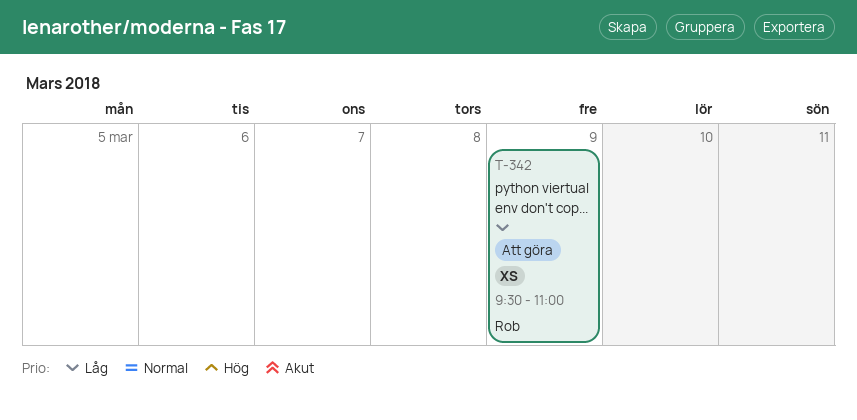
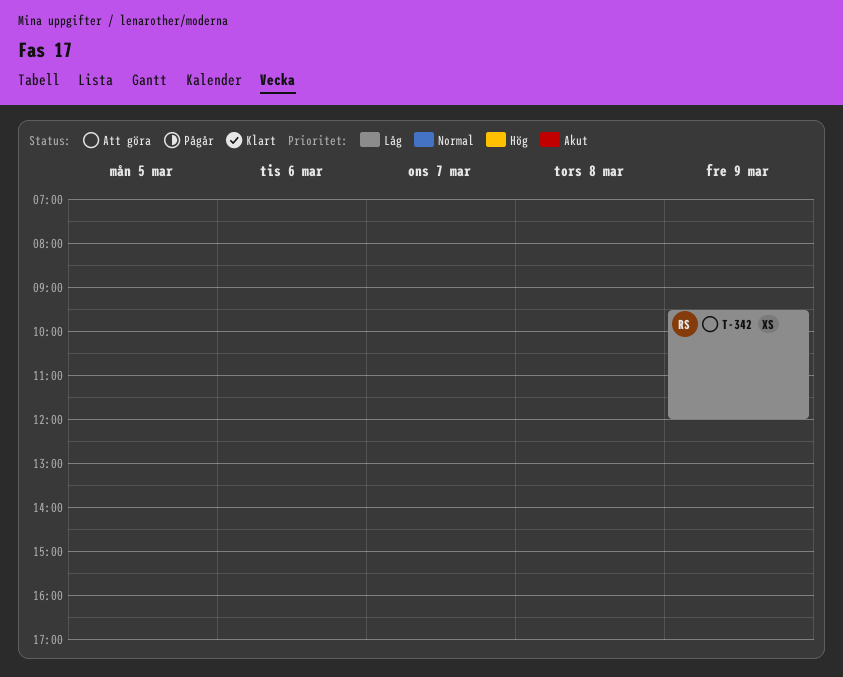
T-342, ends: 11:00 -> 12:00

